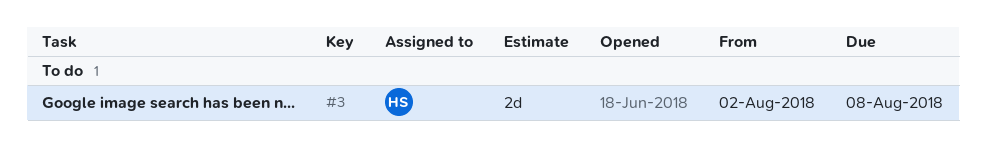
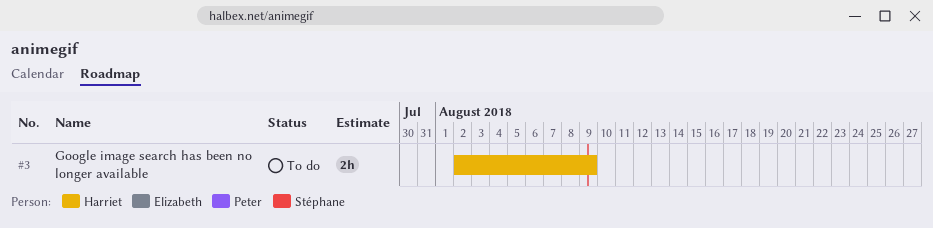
#3, estimate: 2d -> 2h
#3, due: Aug 8 -> Aug 9

